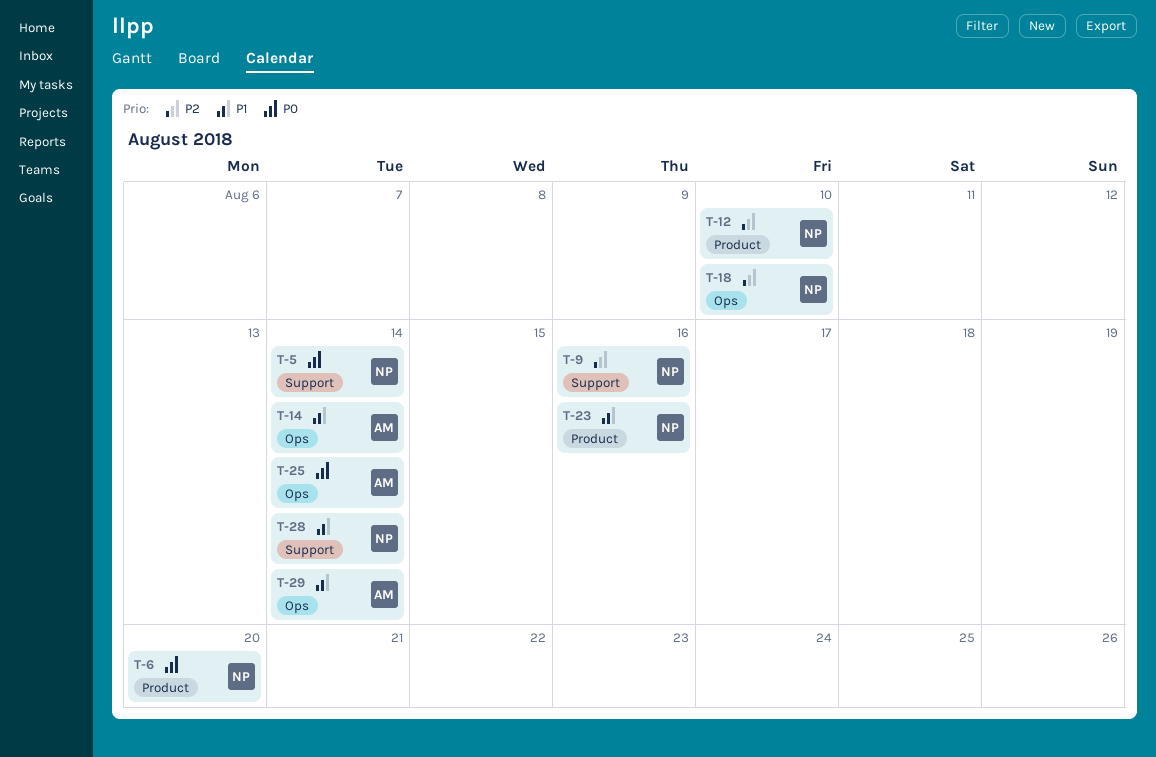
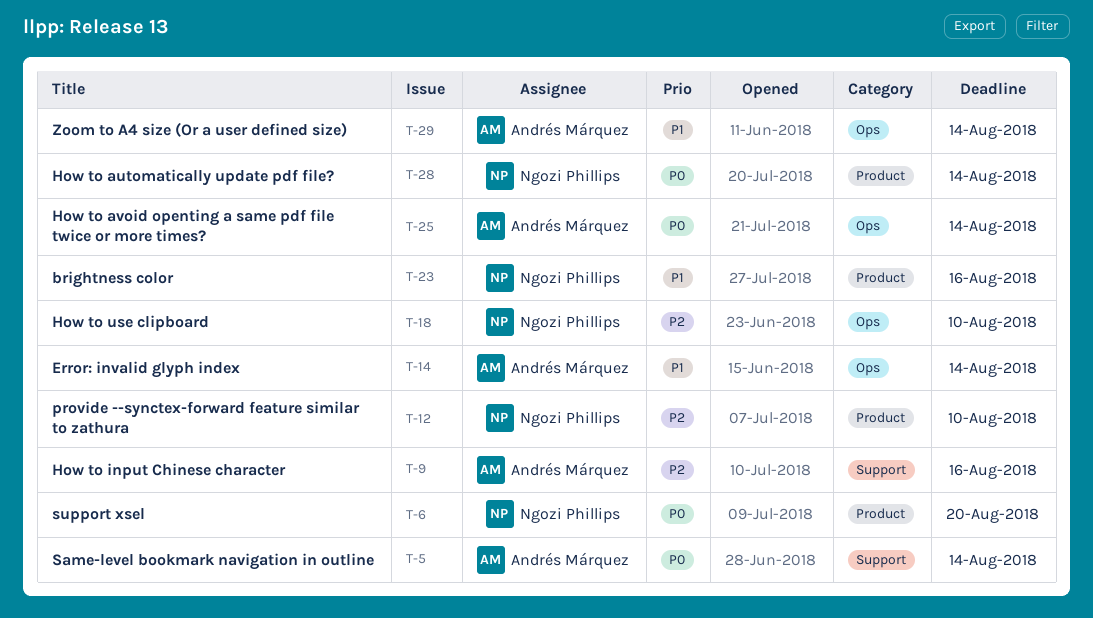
T-5, owner: Ngozi Phillips -> Andrés Márquez
T-9, owner: Ngozi Phillips -> Andrés Márquez
T-28, priority: P1 -> P0
T-28, label: Support -> Product

